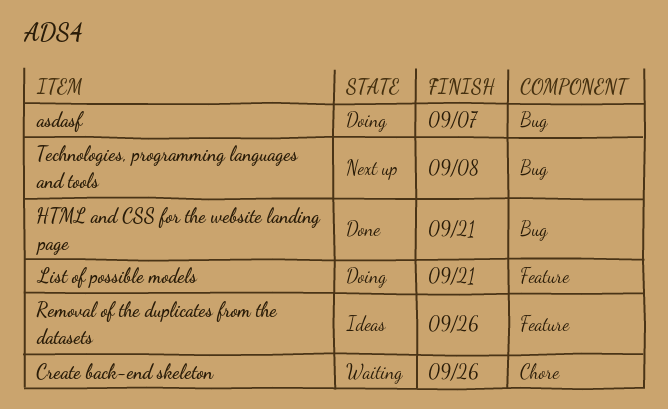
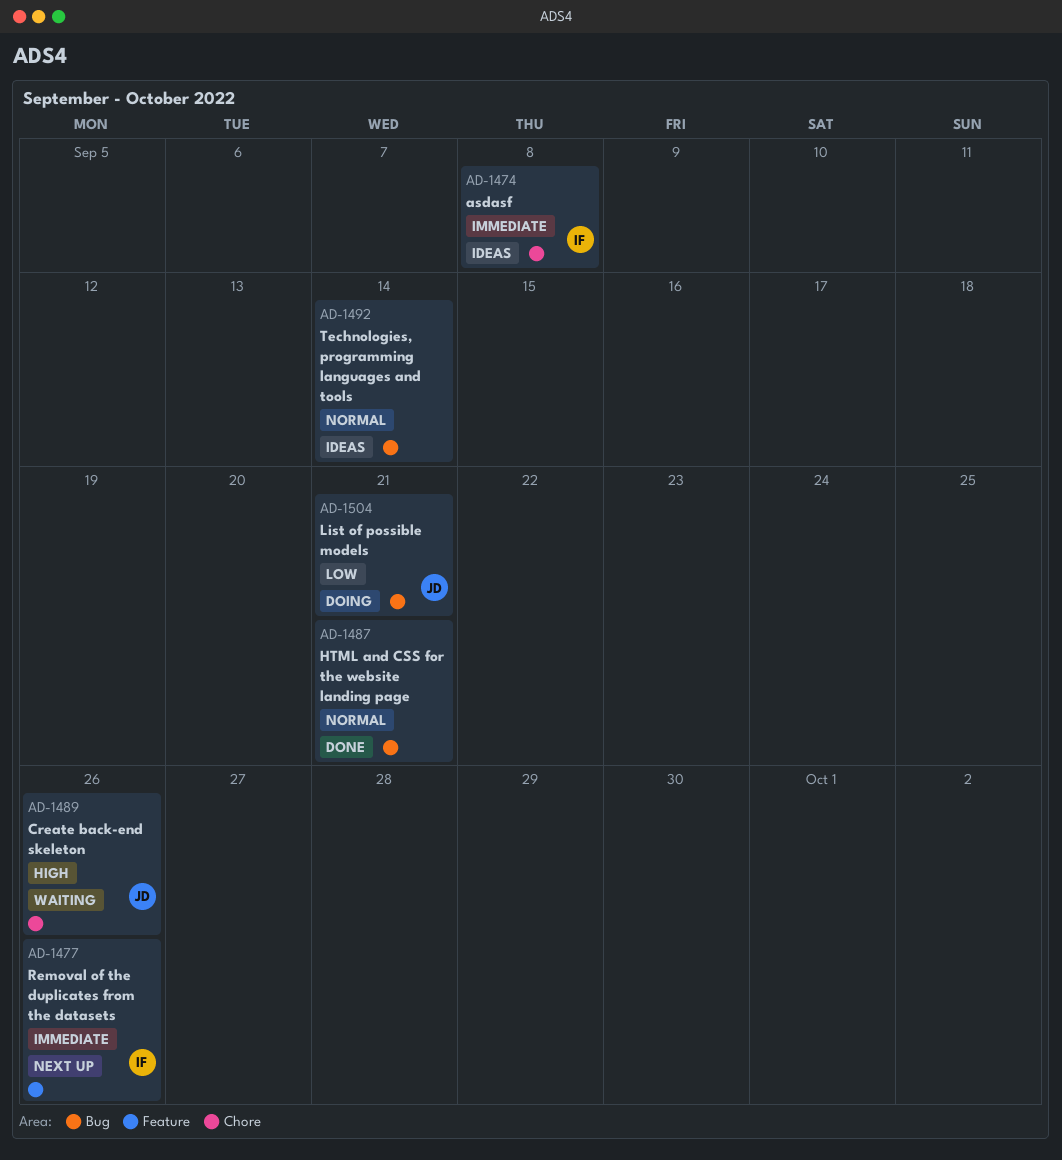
asdasf, status: Doing -> Ideas
asdasf, label: Bug -> Chore
asdasf, due: Sep 7 -> Sep 8
List of possible models, label: Feature -> Bug
Removal of the duplicates from the datasets, status: Ideas -> Next up
Technologies, programming languages and tools, status: Next up -> Ideas
Technologies, programming languages and tools, due: Sep 8 -> Sep 14

